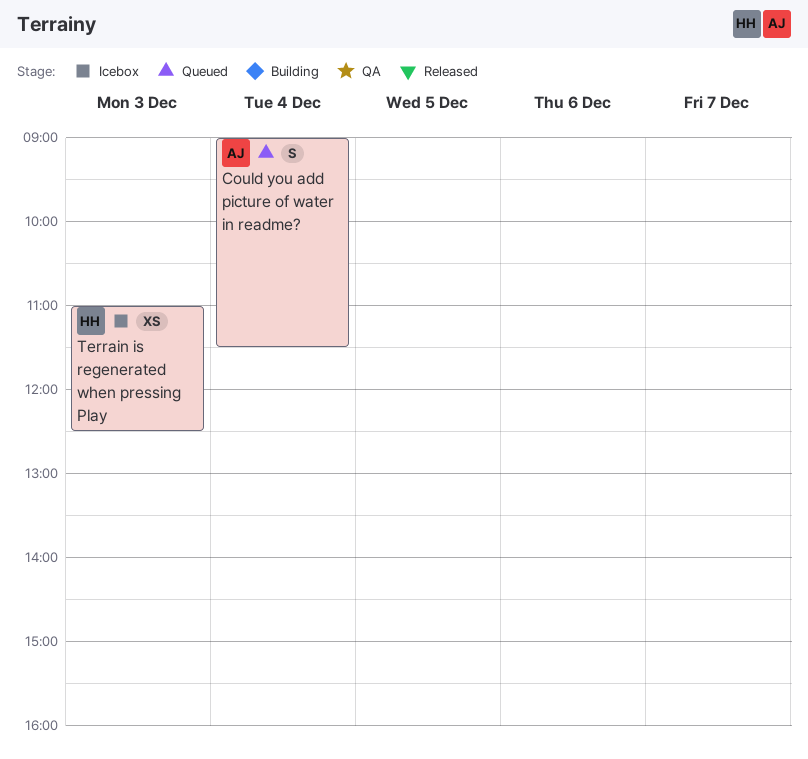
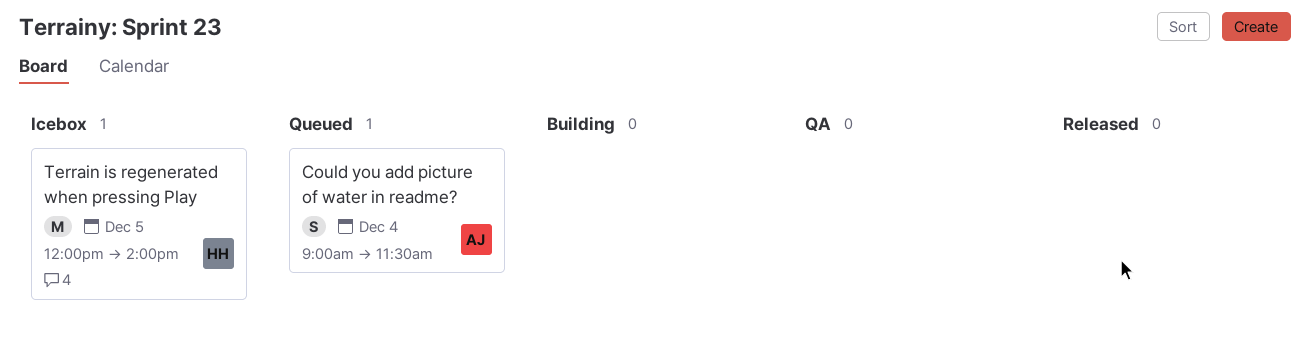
Terrain is regenerated when pressing Play, estimate: XS -> M
Terrain is regenerated when pressing Play, day: Dec 3 -> Dec 5
Terrain is regenerated when pressing Play, begins: 11:00 -> 12:00
Terrain is regenerated when pressing Play, ends: 12:30 -> 14:00

